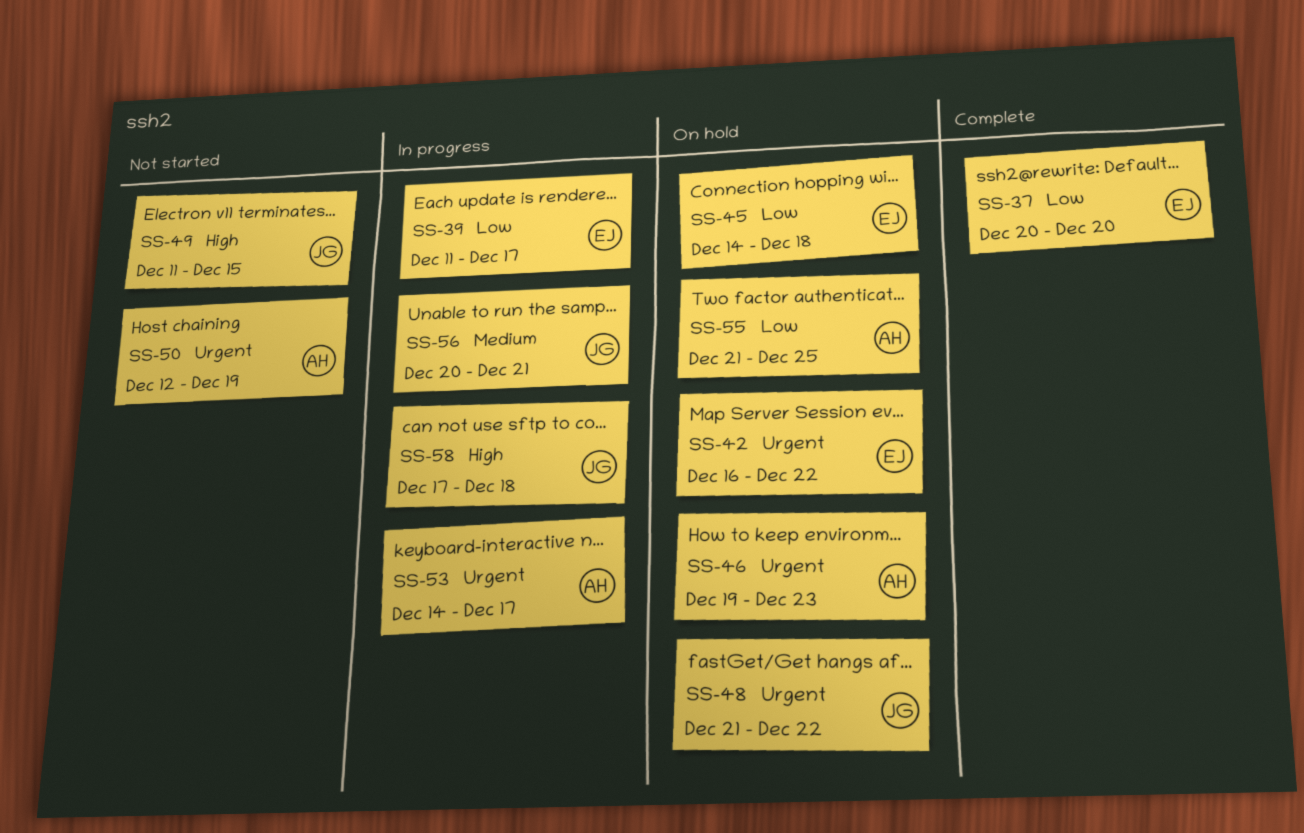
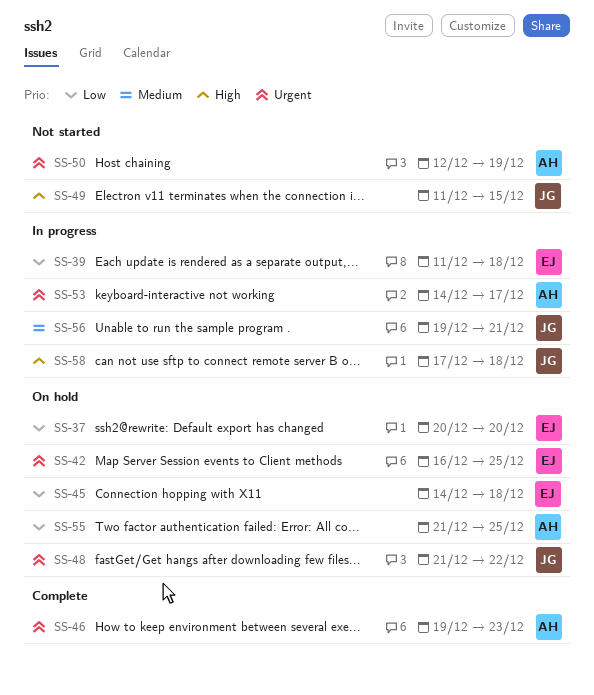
SS-37, status: Complete -> On hold
SS-39, due: Dec 17 -> Dec 18
SS-42, due: Dec 22 -> Dec 25
SS-46, status: On hold -> Complete
SS-56, start: Dec 20 -> Dec 19

